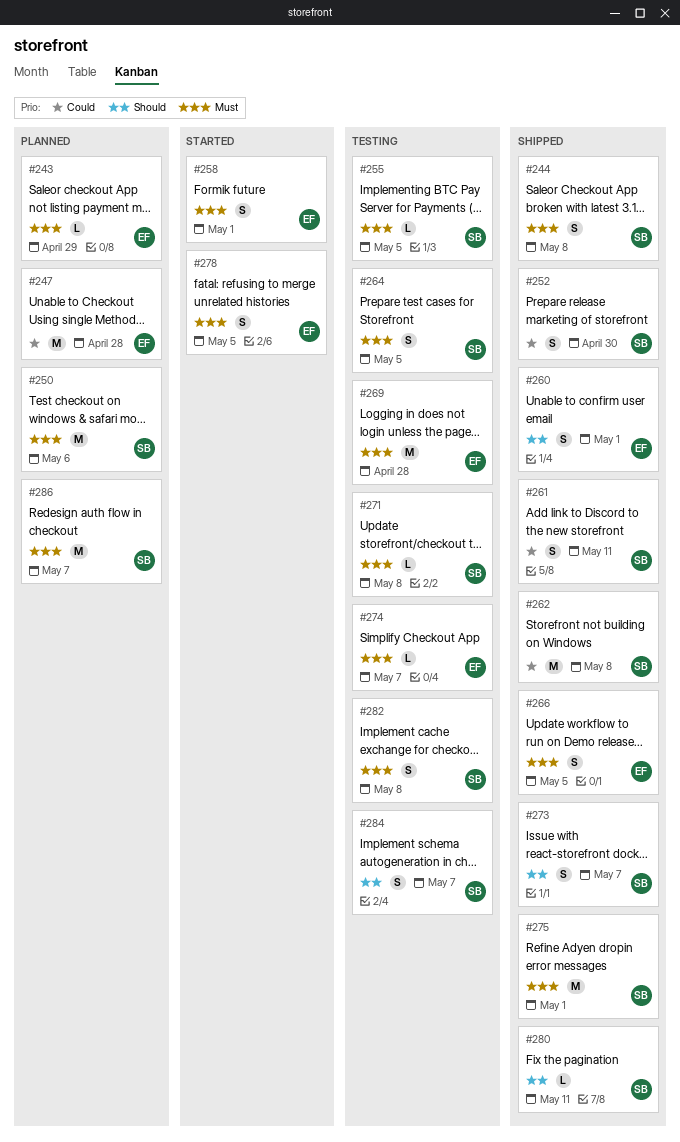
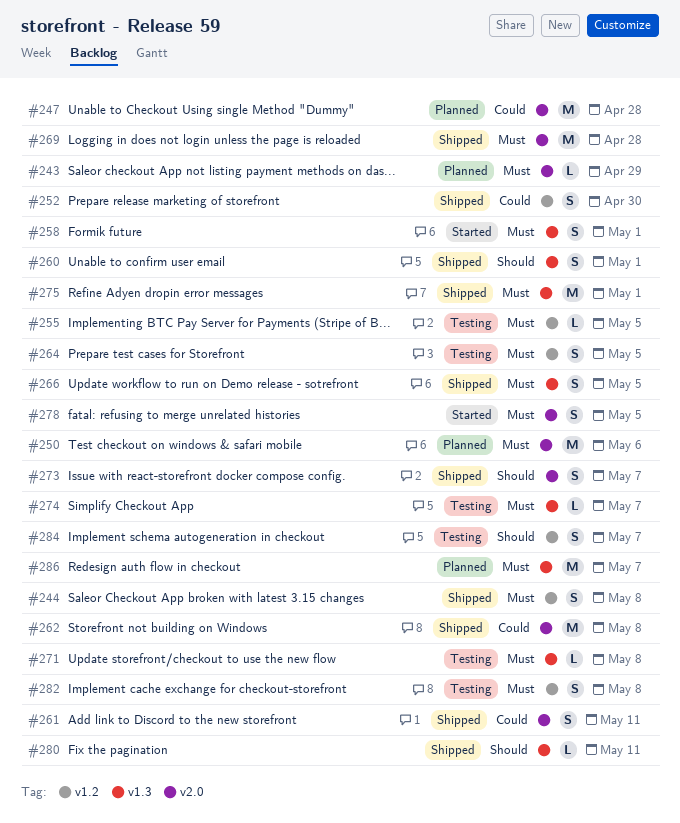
#269, status: Testing -> Shipped

